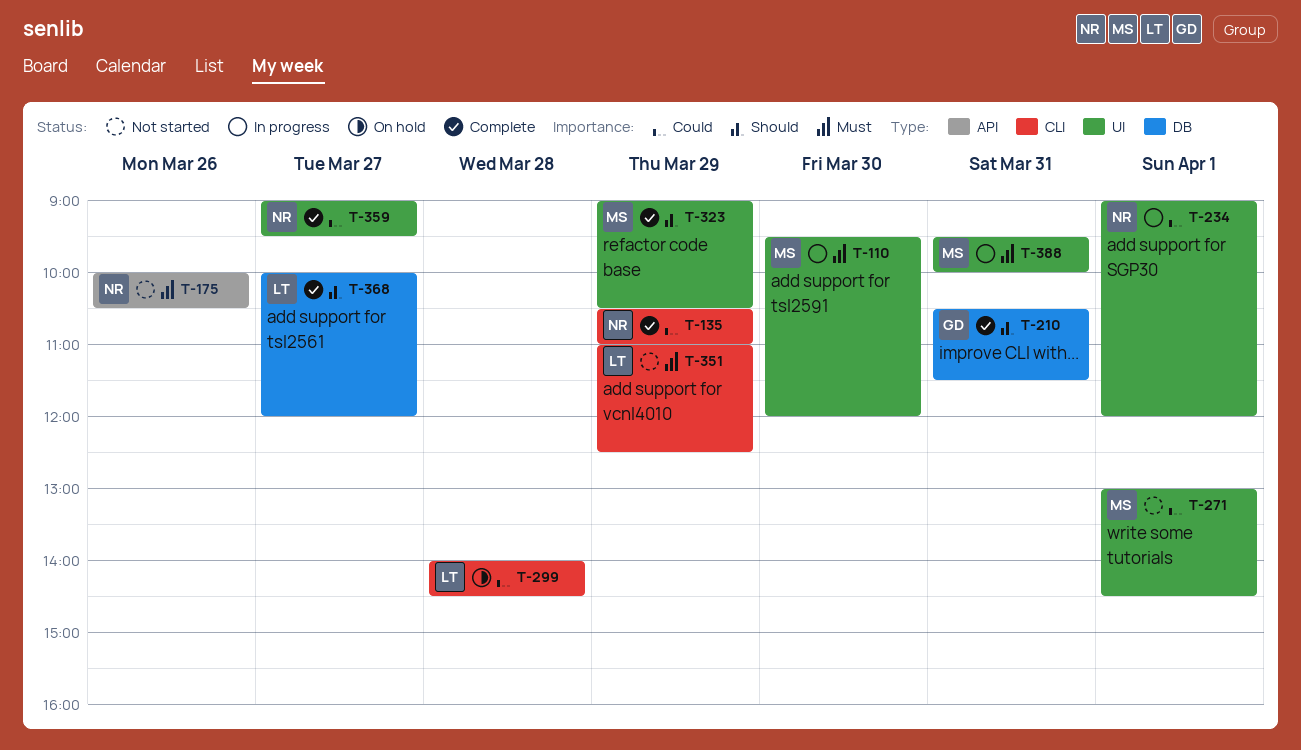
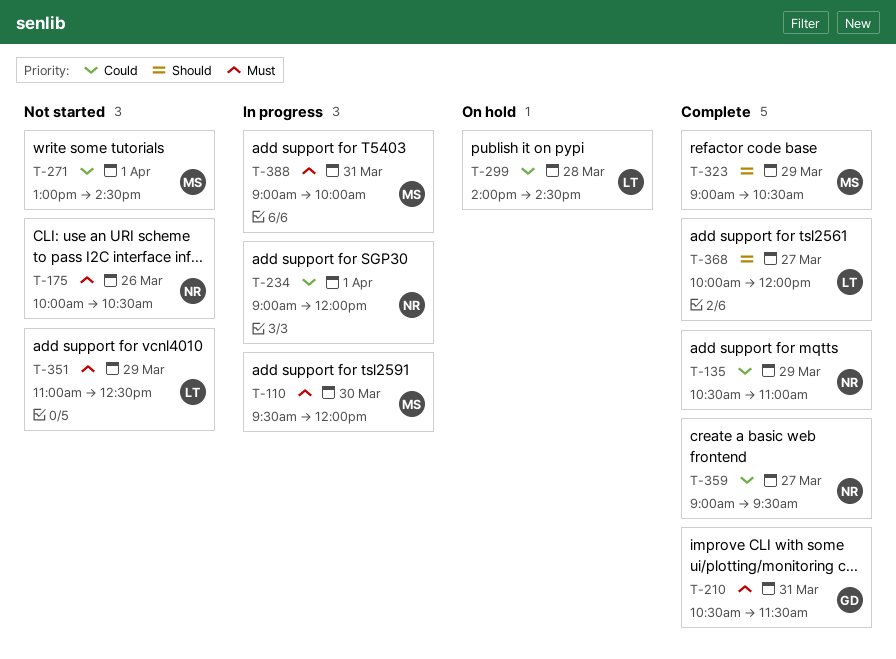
T-210, priority: Should -> Must
T-388, begins: 09:30 -> 09:00

